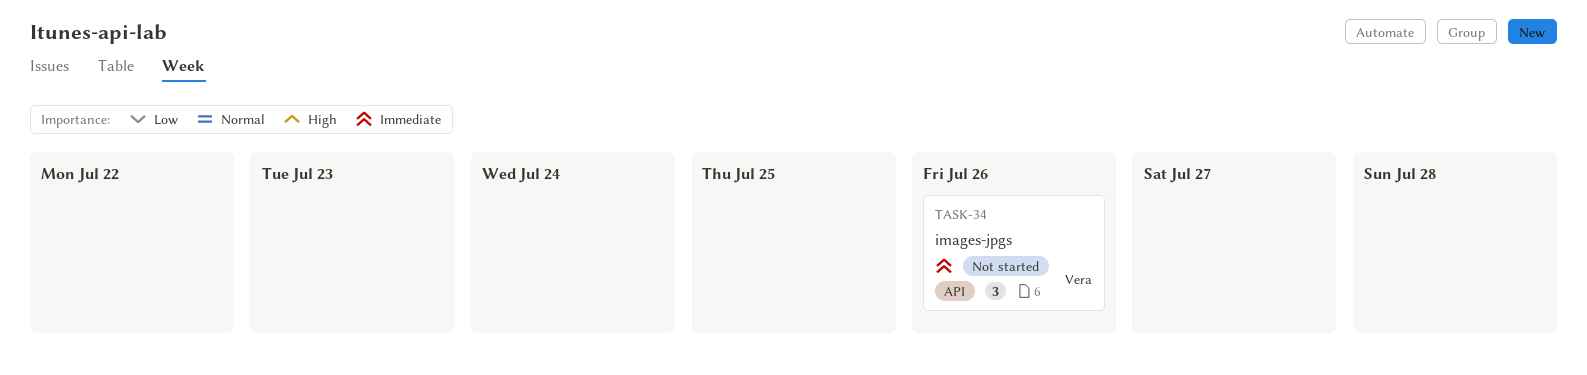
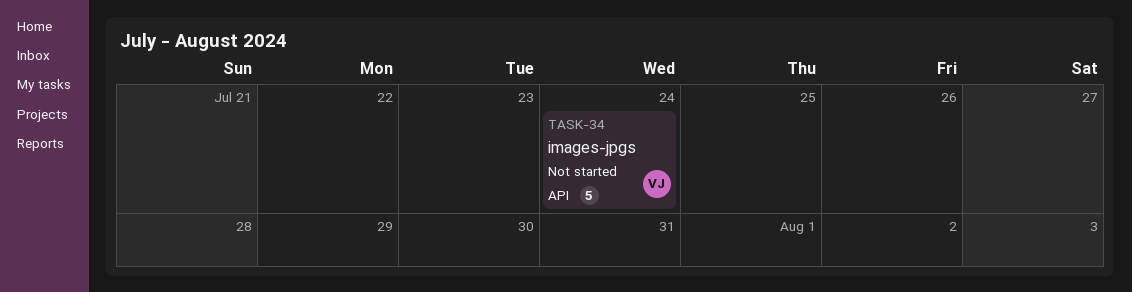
TASK-34, estimate: 3 -> 5
TASK-34, due: Jul 26 -> Jul 24

